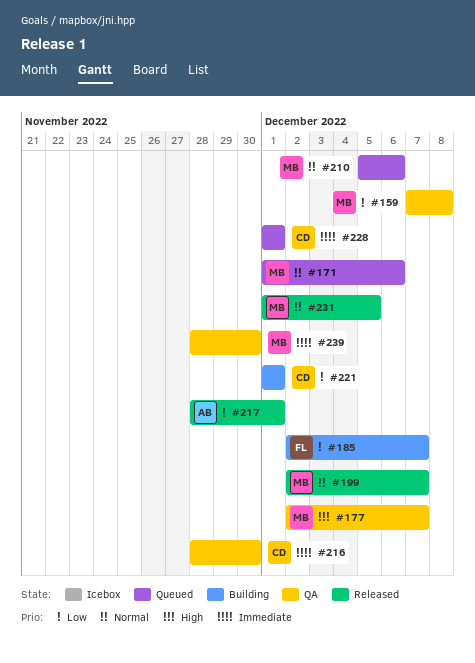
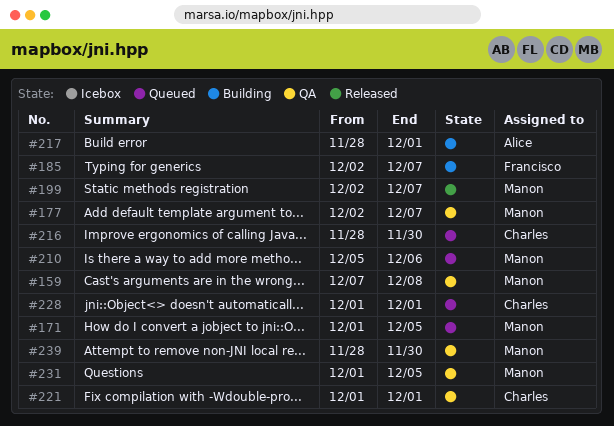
#171, due: Dec 6 -> Dec 5
#216, status: QA -> Queued
#217, status: Released -> Building
#221, status: Building -> QA
#231, status: Released -> QA

